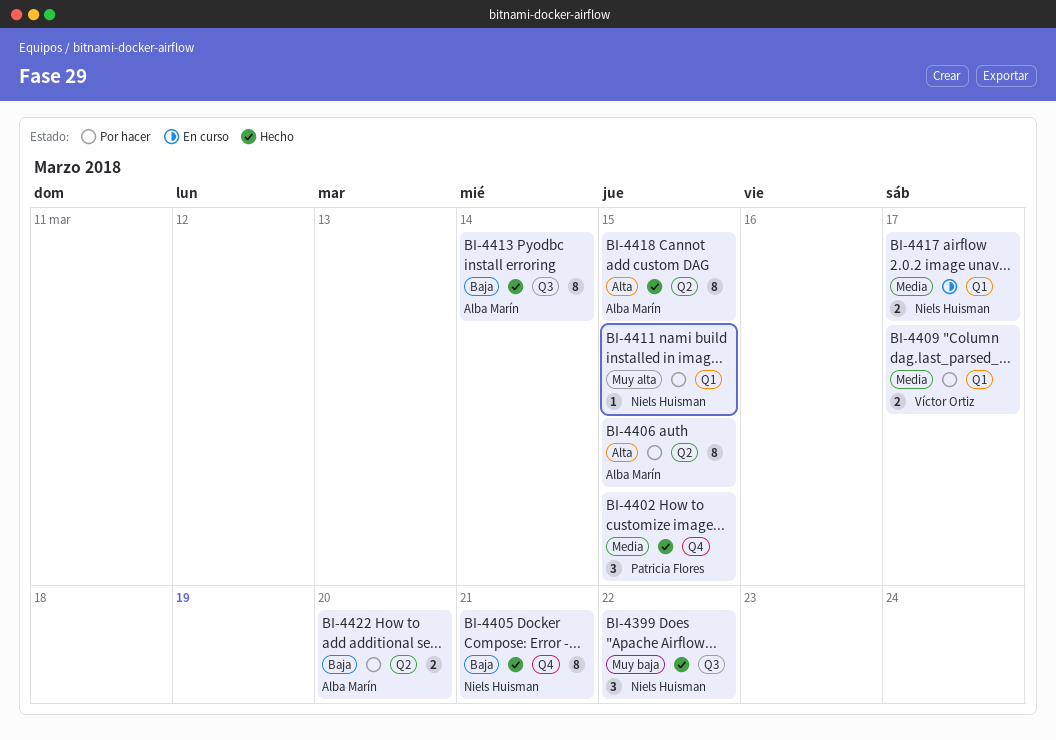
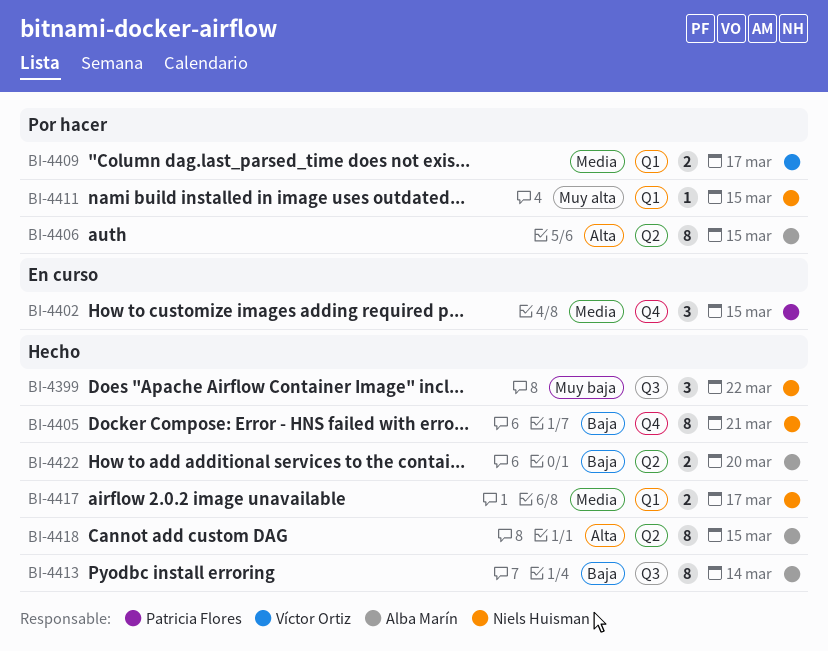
BI-4402, status: Hecho -> En curso
BI-4417, status: En curso -> Hecho
BI-4422, status: Por hacer -> Hecho

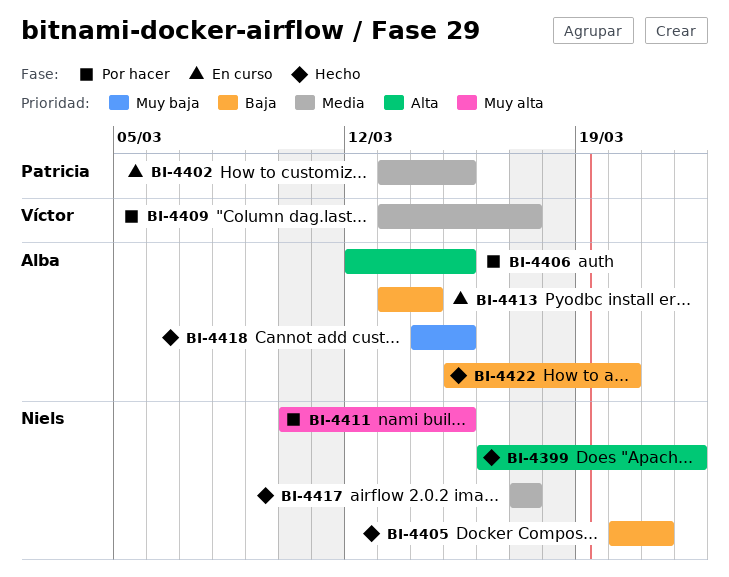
BI-4399, priority: Muy baja -> Alta
BI-4413, status: Hecho -> En curso
BI-4418, priority: Alta -> Muy baja

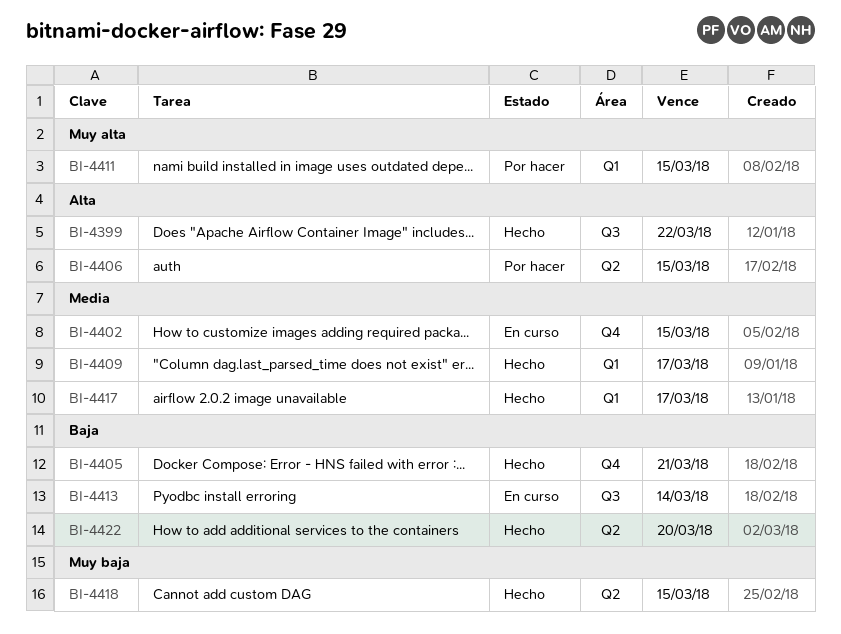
BI-4409, status: Por hacer -> Hecho

